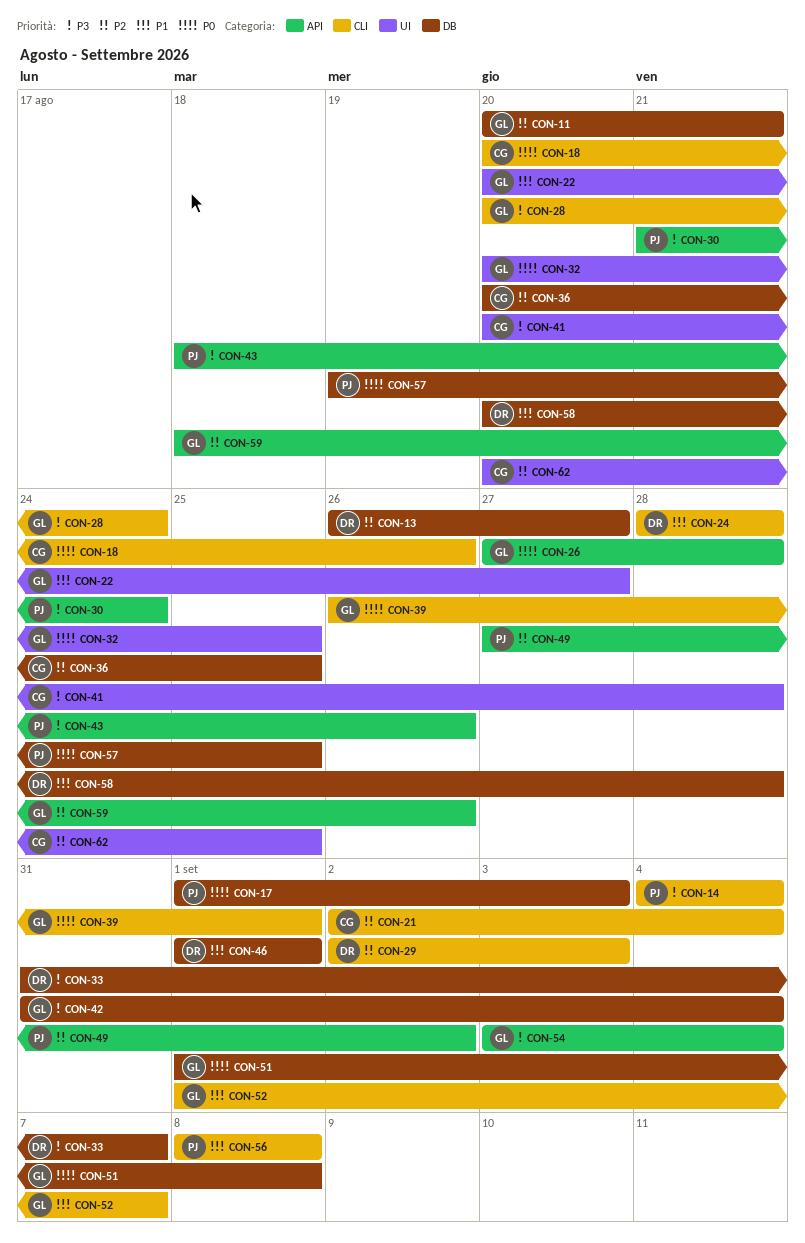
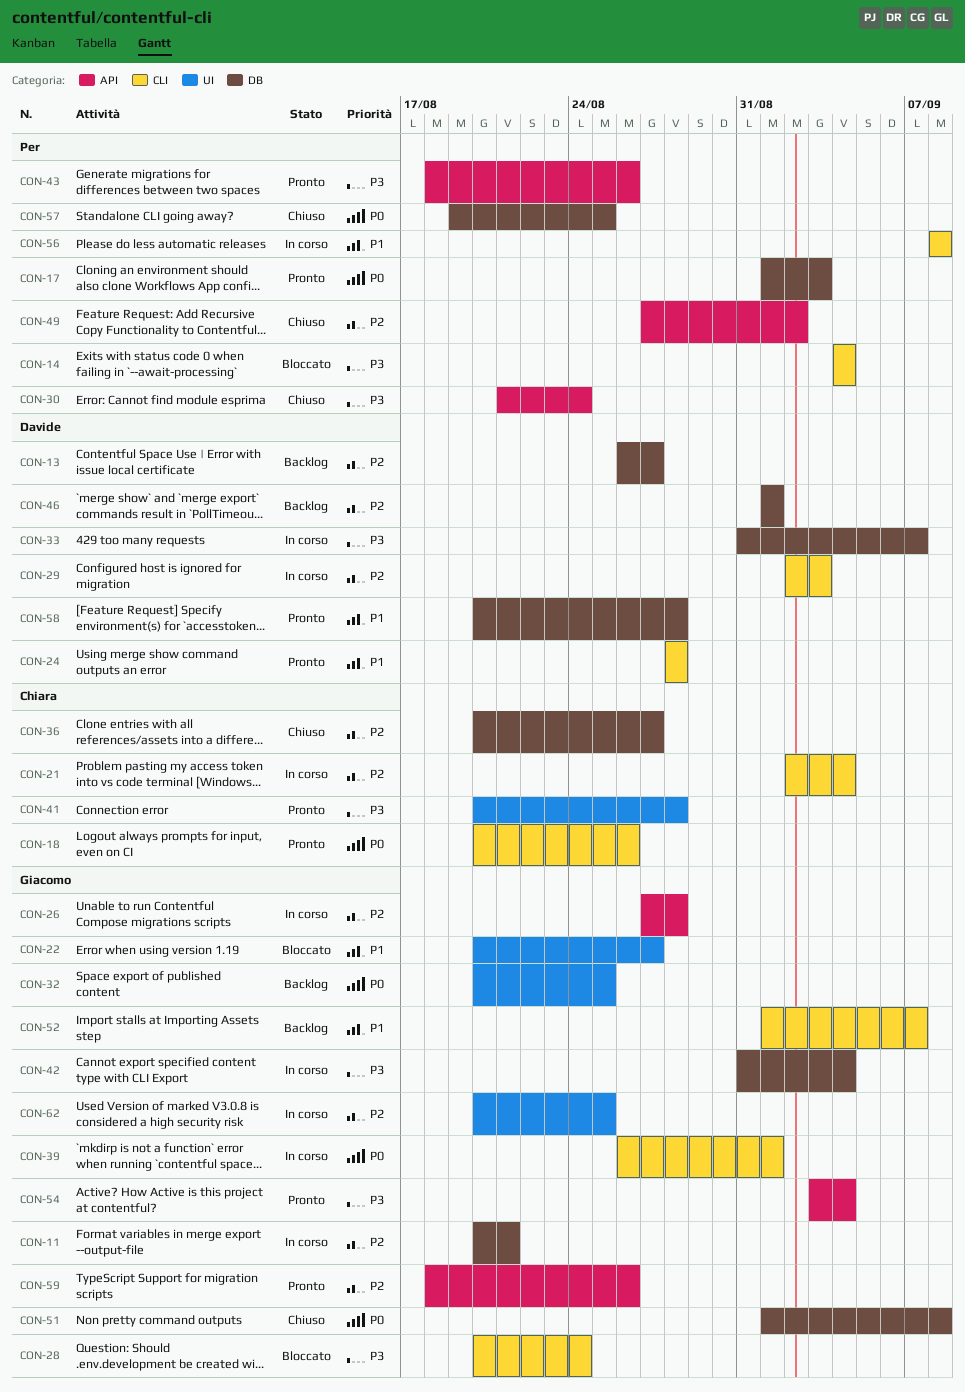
CON-26, priority: P0 -> P2
CON-36, due: Aug 25 -> Aug 27
CON-46, priority: P1 -> P2
CON-62, owner: Chiara -> Giacomo

